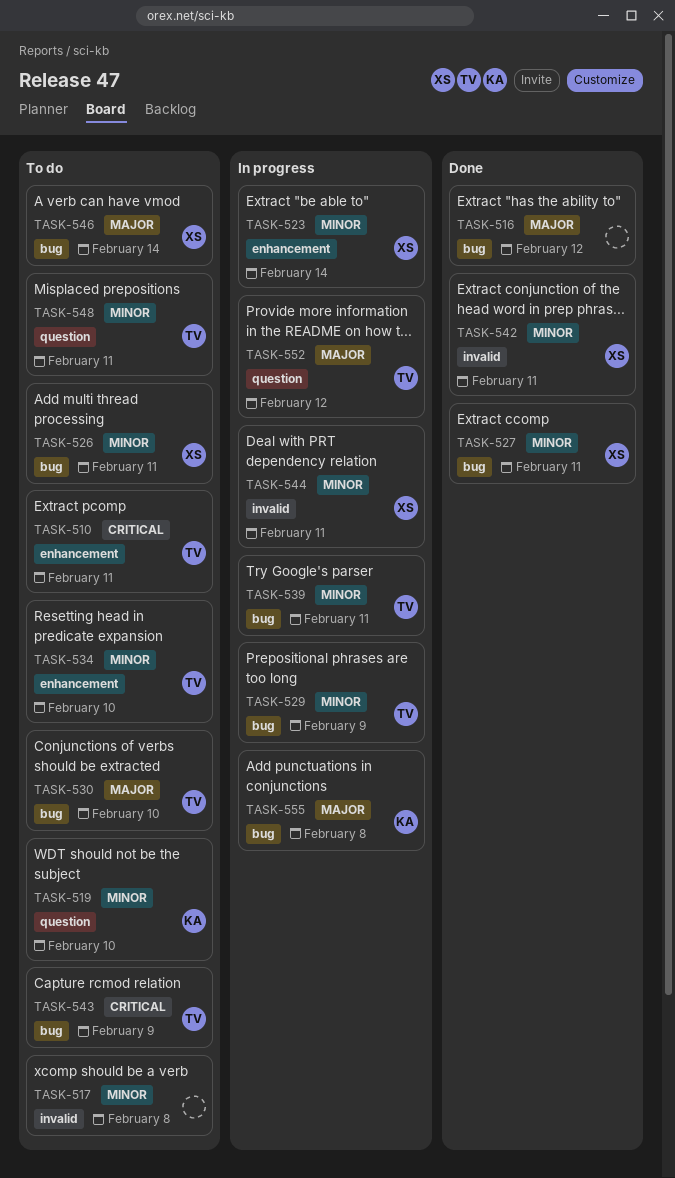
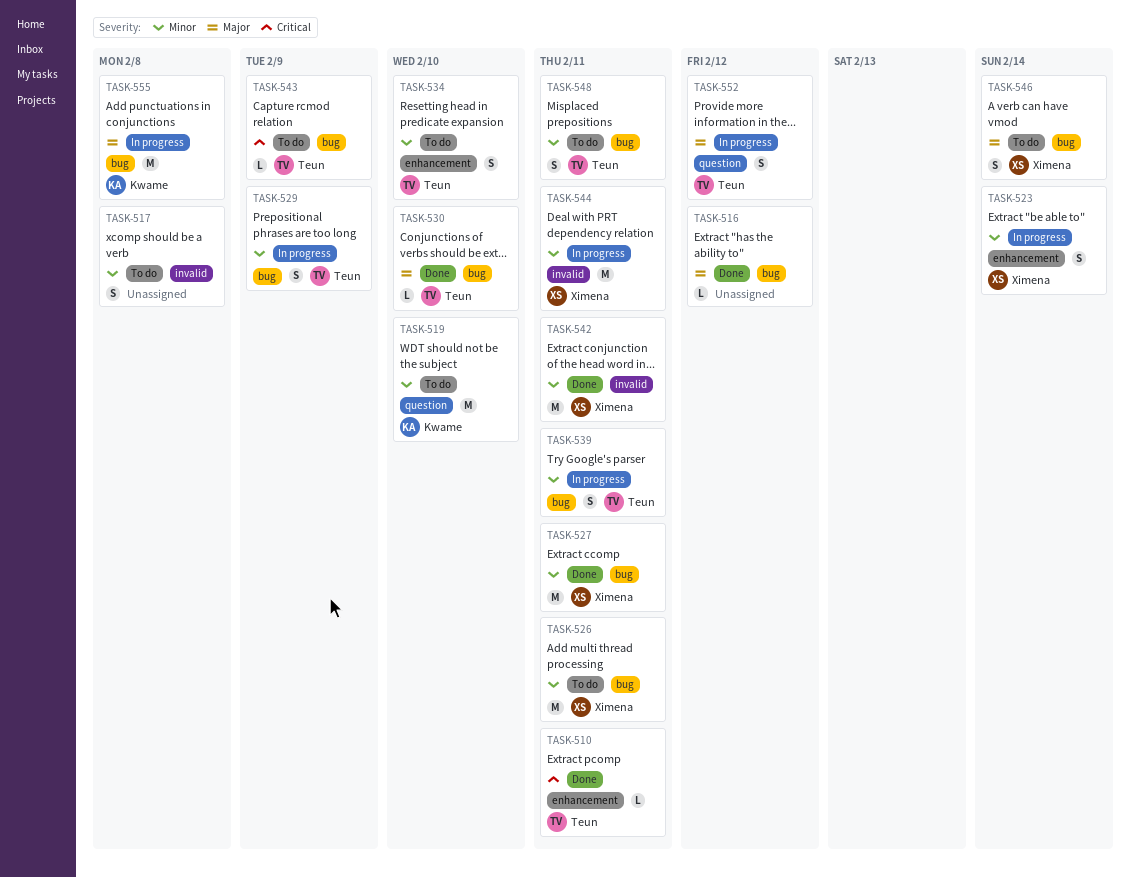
TASK-510, status: To do -> Done
TASK-530, status: To do -> Done
TASK-548, label: question -> bug

